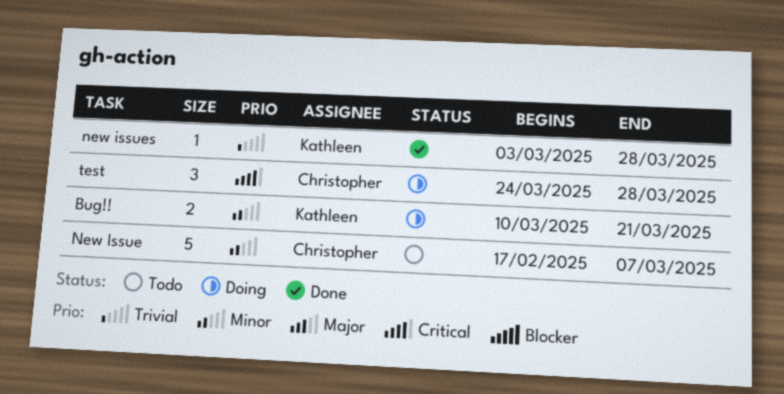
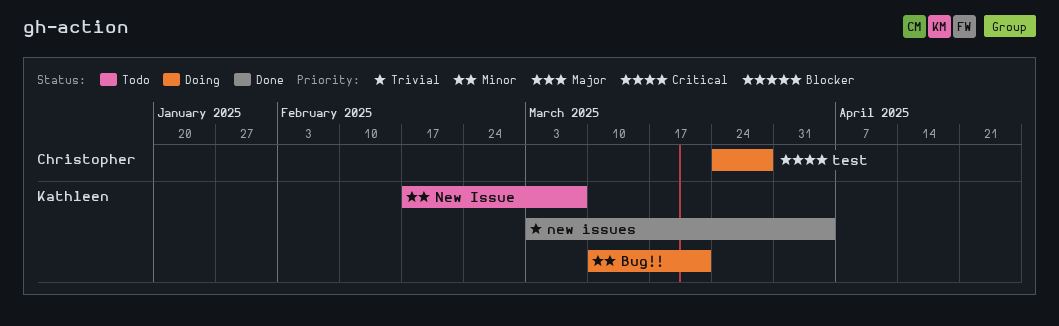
New Issue, owner: Christopher -> Kathleen
new issues, due: Mar 28 -> Apr 4

